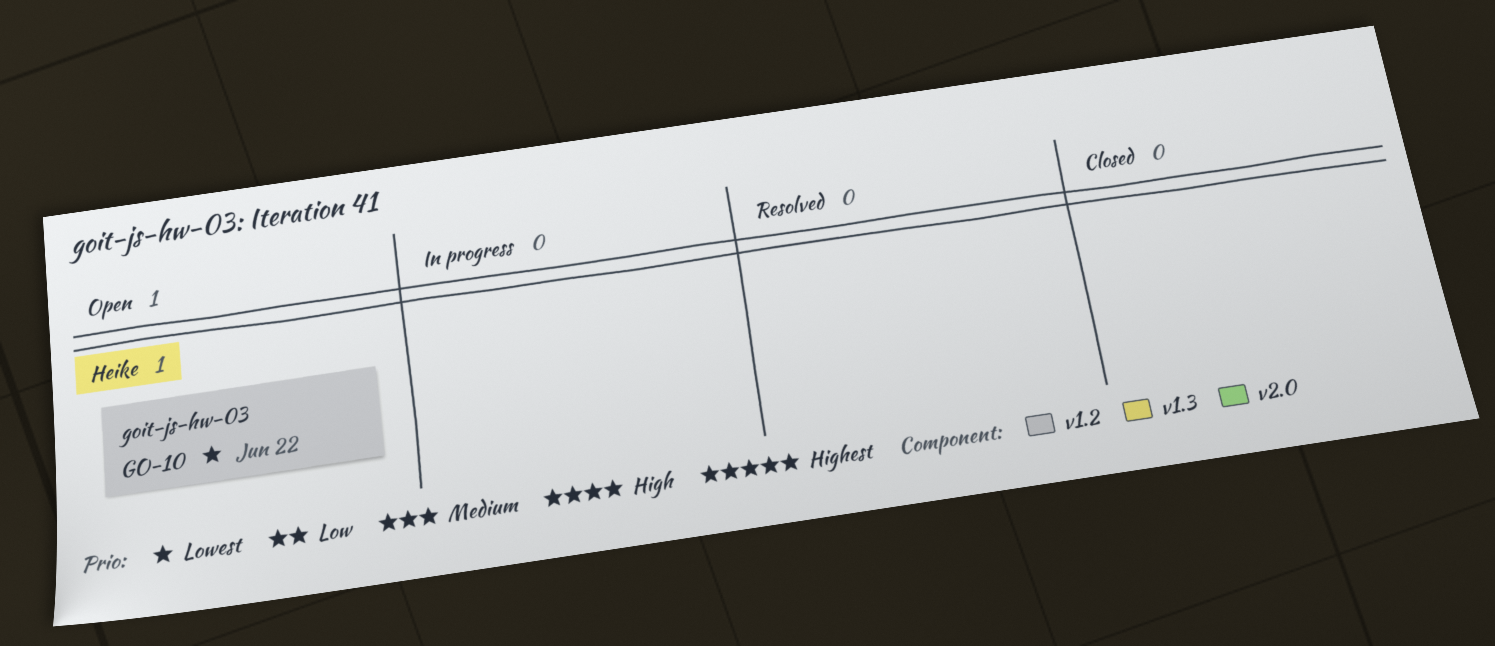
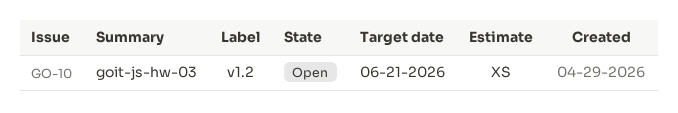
GO-10, due: Jun 22 -> Jun 21

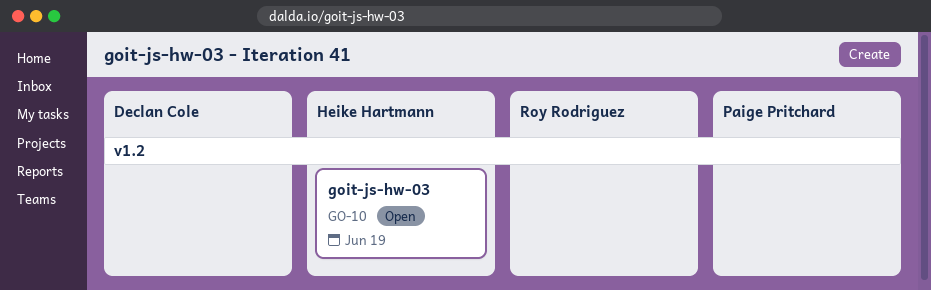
GO-10, due: Jun 21 -> Jun 19

